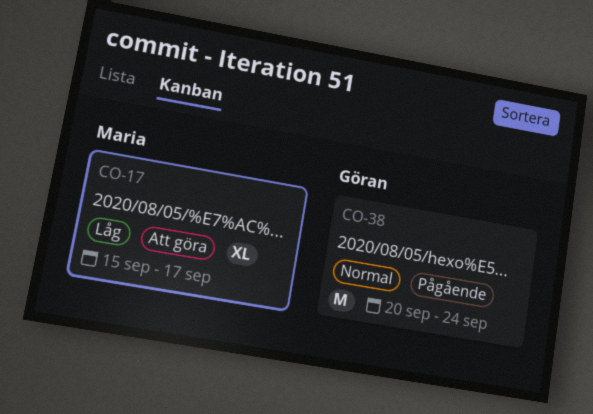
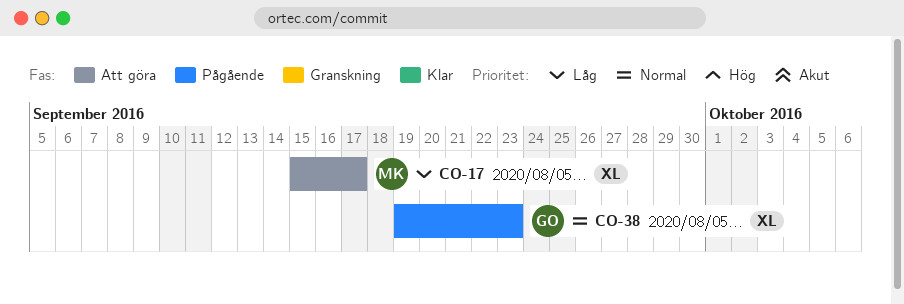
CO-38, estimate: M -> XL
CO-38, start: Sep 20 -> Sep 19
CO-38, due: Sep 24 -> Sep 23

